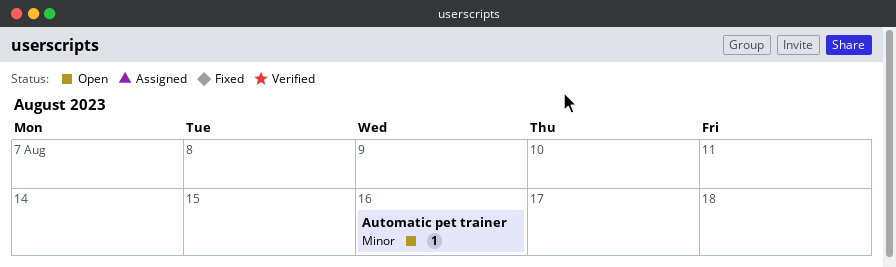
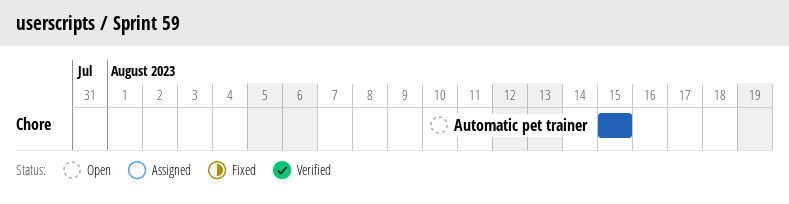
Automatic pet trainer, due: Aug 16 -> Aug 15

